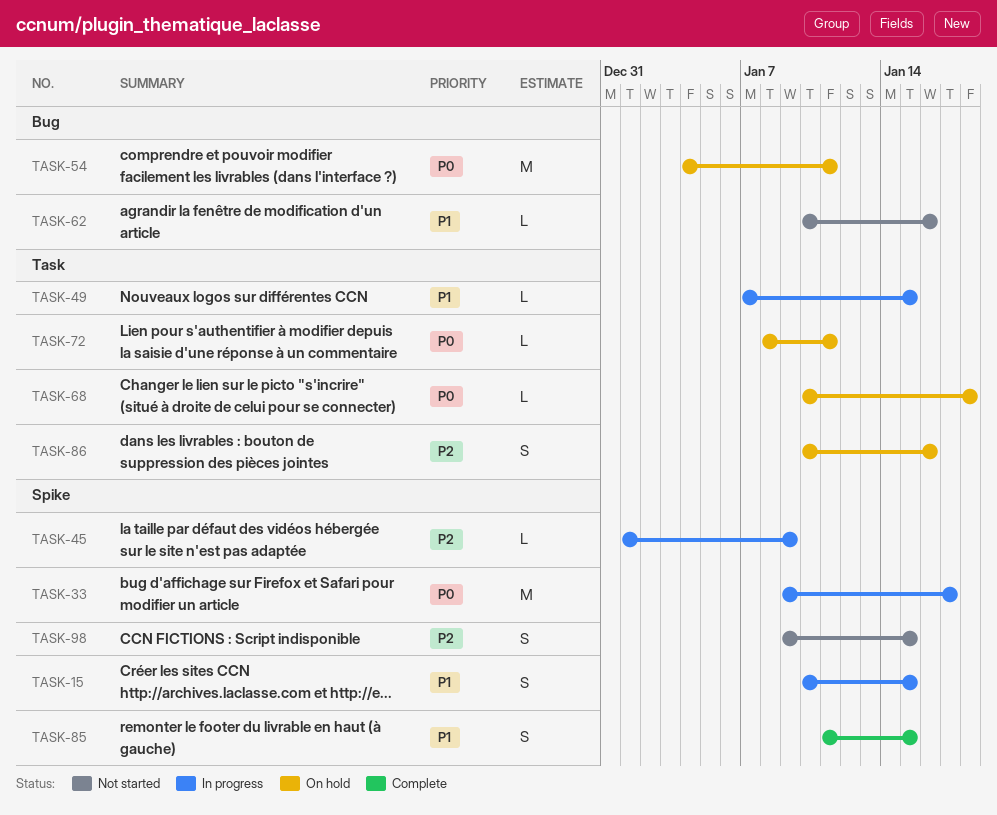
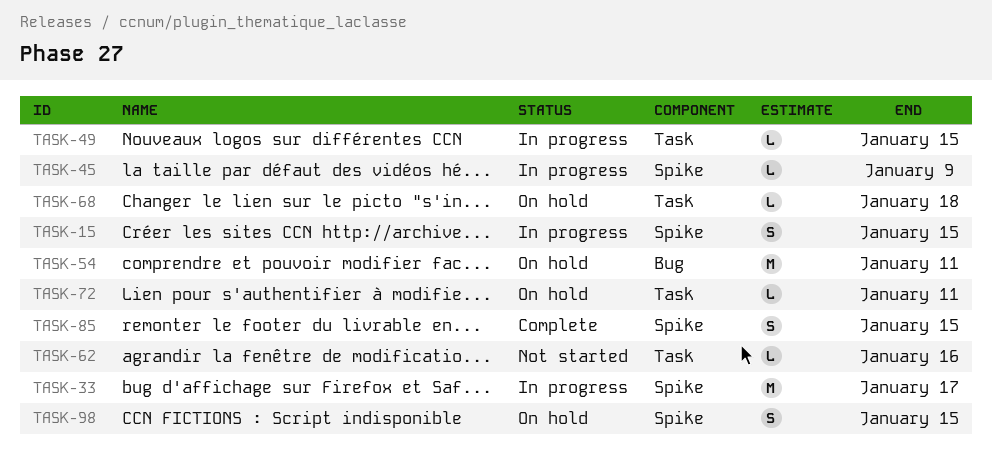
TASK-62, label: Bug -> Task
TASK-86: present -> none
TASK-98, status: Not started -> On hold

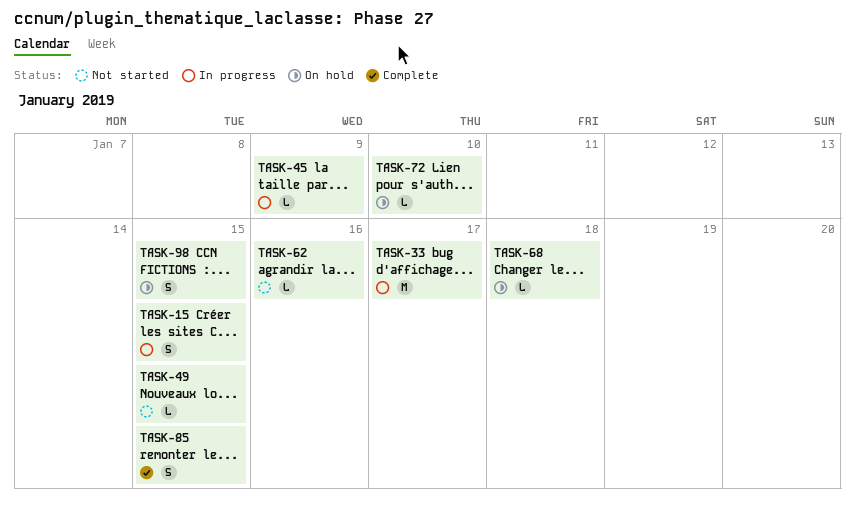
TASK-49, status: In progress -> Not started
TASK-54: present -> none
TASK-72, due: Jan 11 -> Jan 10

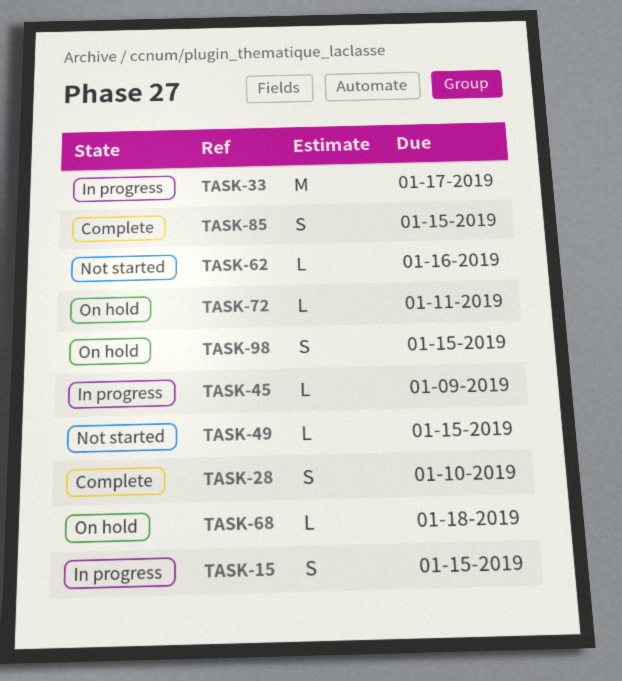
TASK-28: none -> present
TASK-72, due: Jan 10 -> Jan 11

